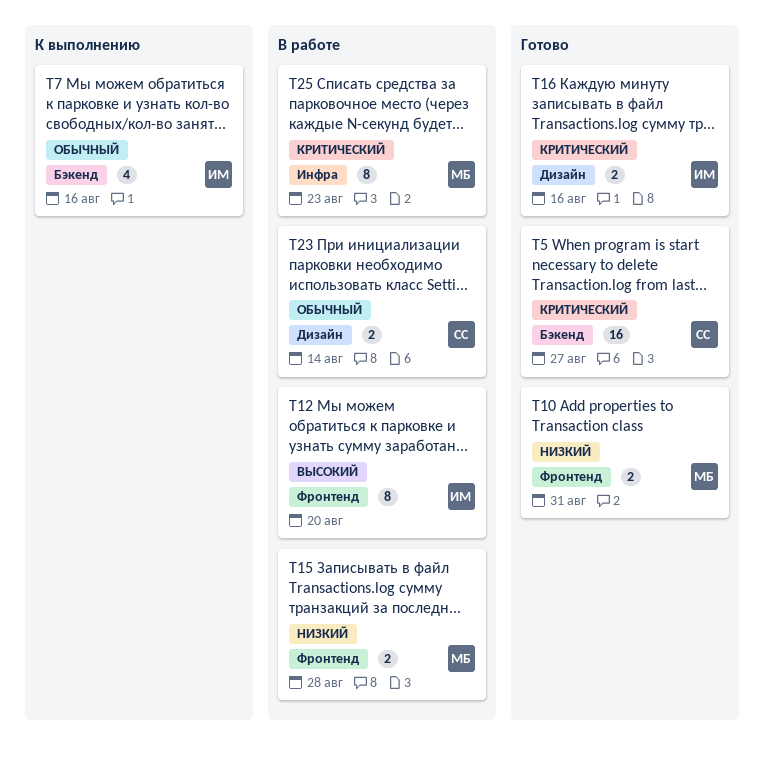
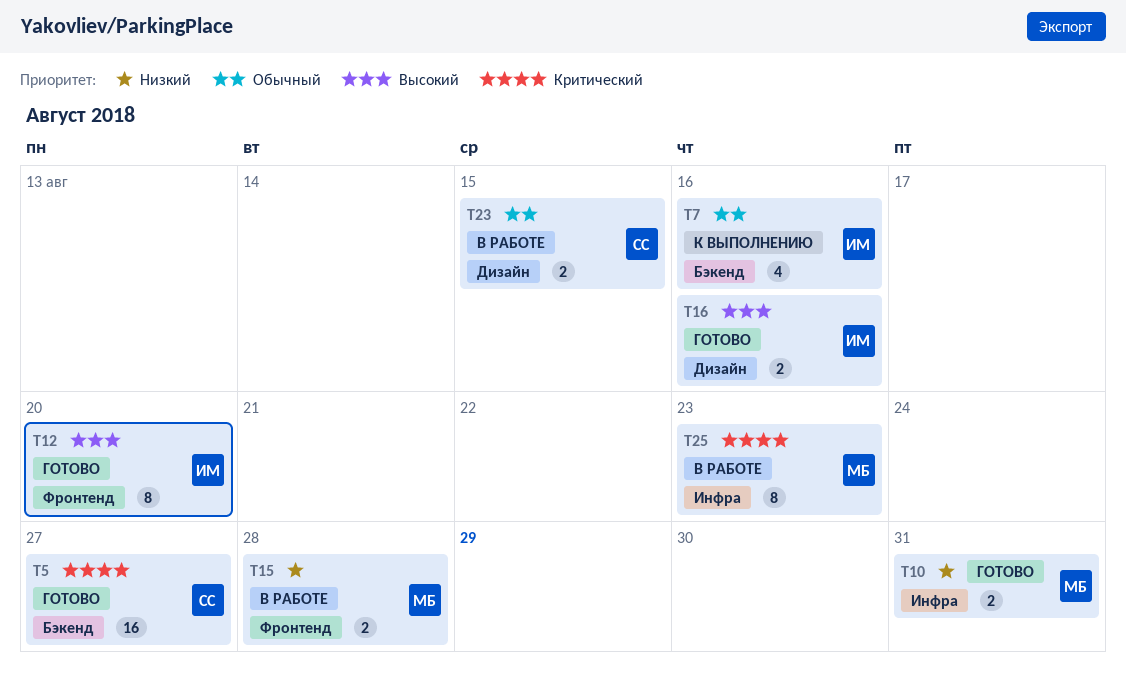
T10, label: Фронтенд -> Инфра
T12, status: В работе -> Готово
T16, priority: Критический -> Высокий
T23, due: Aug 14 -> Aug 15

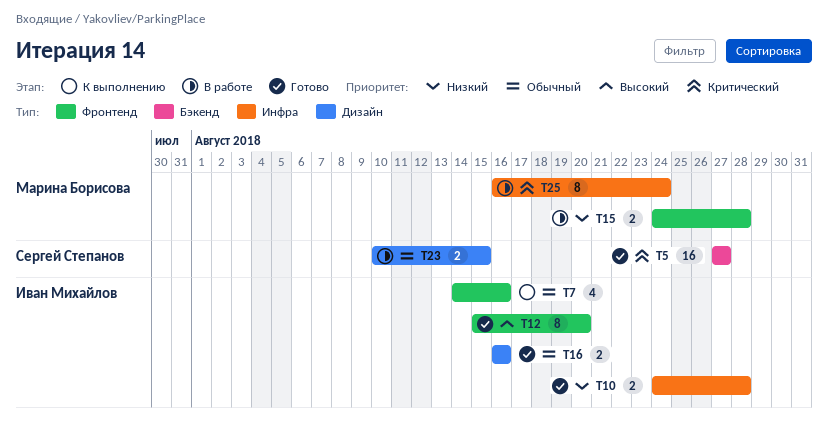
T7, label: Бэкенд -> Фронтенд
T10, owner: Марина Борисова -> Иван Михайлов
T10, due: Aug 31 -> Aug 28
T16, priority: Высокий -> Обычный
T25, due: Aug 23 -> Aug 24

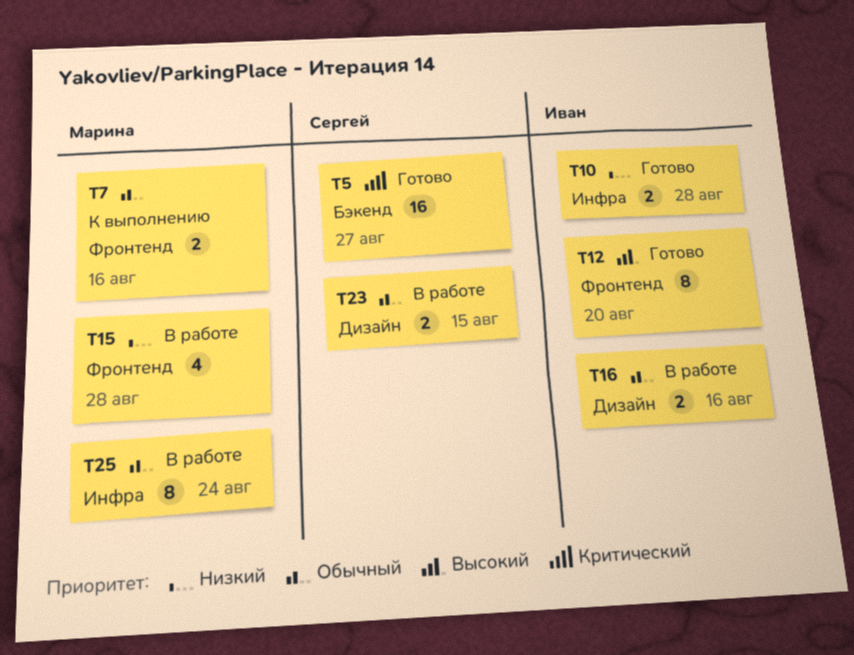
T7, owner: Иван Михайлов -> Марина Борисова
T7, estimate: 4 -> 2
T15, estimate: 2 -> 4
T16, status: Готово -> В работе
T25, priority: Критический -> Обычный

